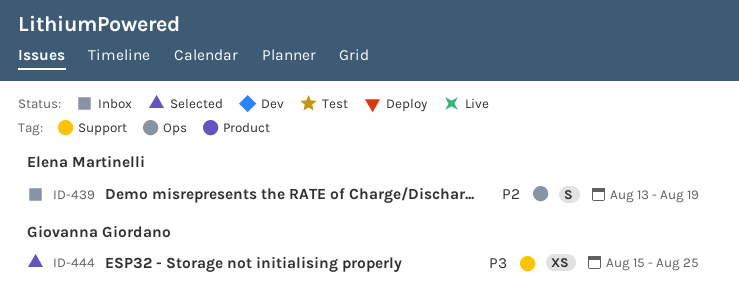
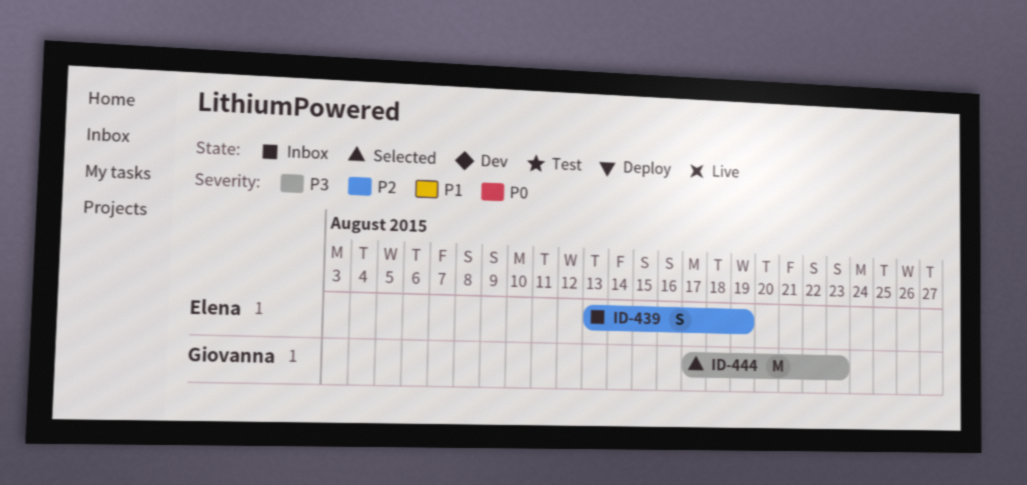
ID-444, estimate: XS -> M
ID-444, start: Aug 15 -> Aug 17
ID-444, due: Aug 25 -> Aug 23

